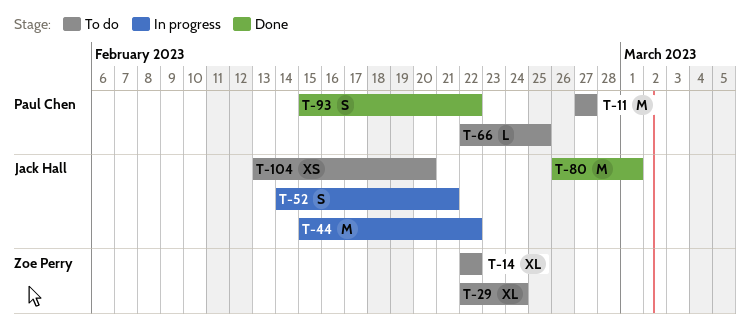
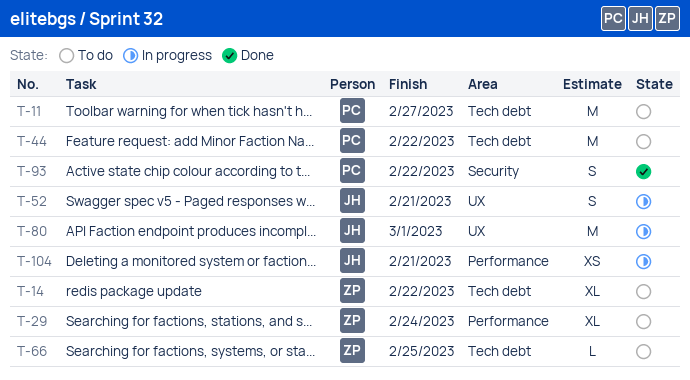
T-44, status: In progress -> To do
T-44, owner: Jack Hall -> Paul Chen
T-66, owner: Paul Chen -> Zoe Perry
T-80, status: Done -> In progress
T-104, status: To do -> In progress
T-104, due: Feb 20 -> Feb 21

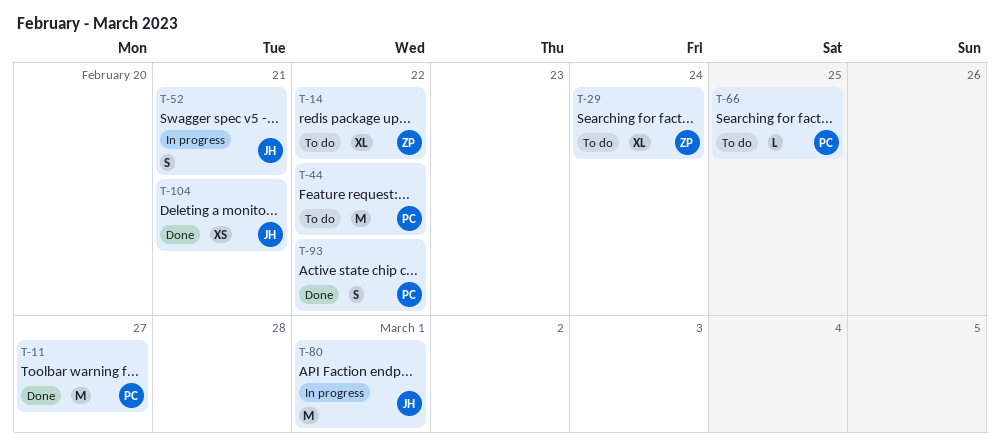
T-11, status: To do -> Done
T-66, owner: ZP -> PC
T-104, status: In progress -> Done

